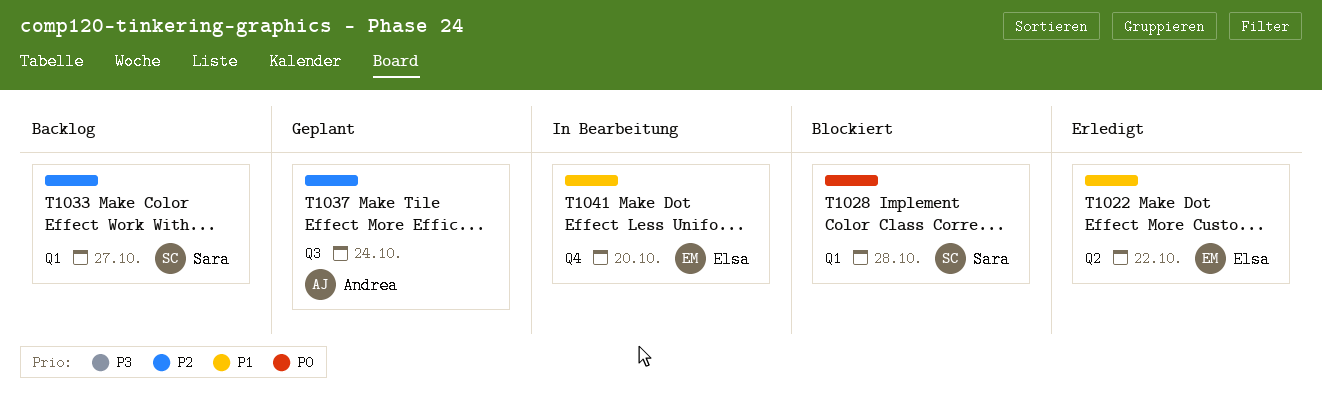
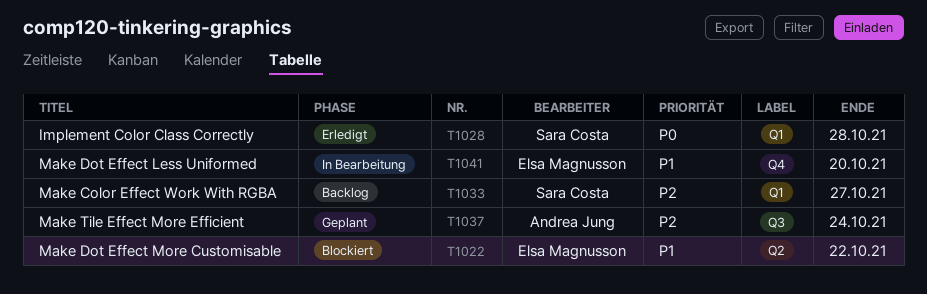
T1022, status: Erledigt -> Blockiert
T1028, status: Blockiert -> Erledigt

